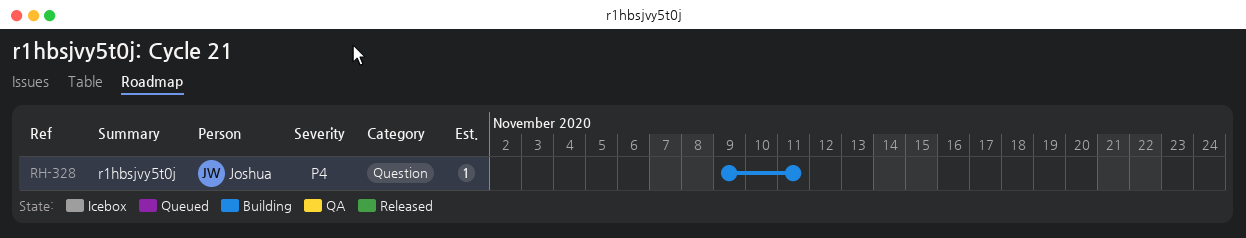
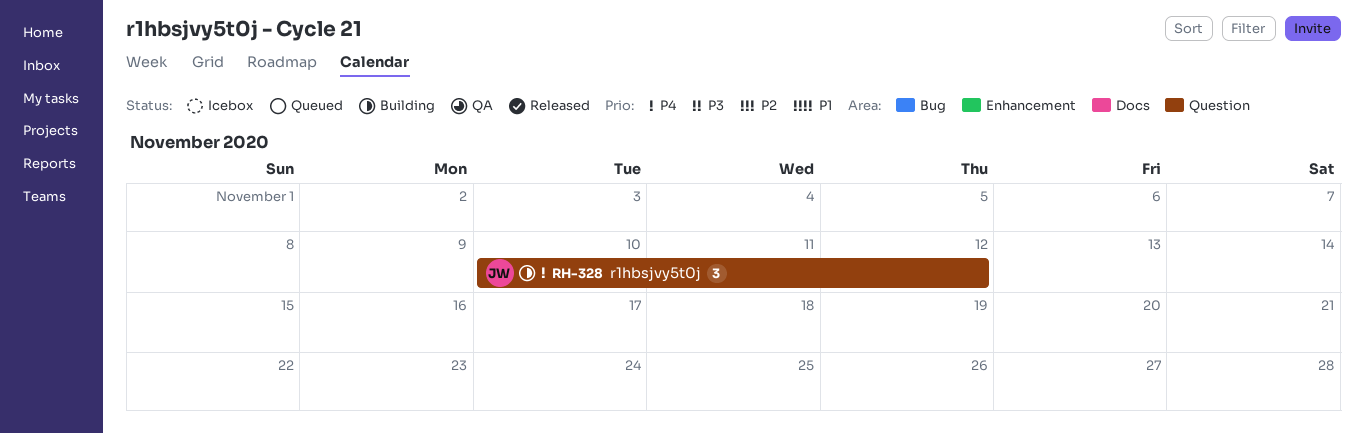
RH-328, estimate: 1 -> 3
RH-328, start: Nov 9 -> Nov 10
RH-328, due: Nov 11 -> Nov 12

